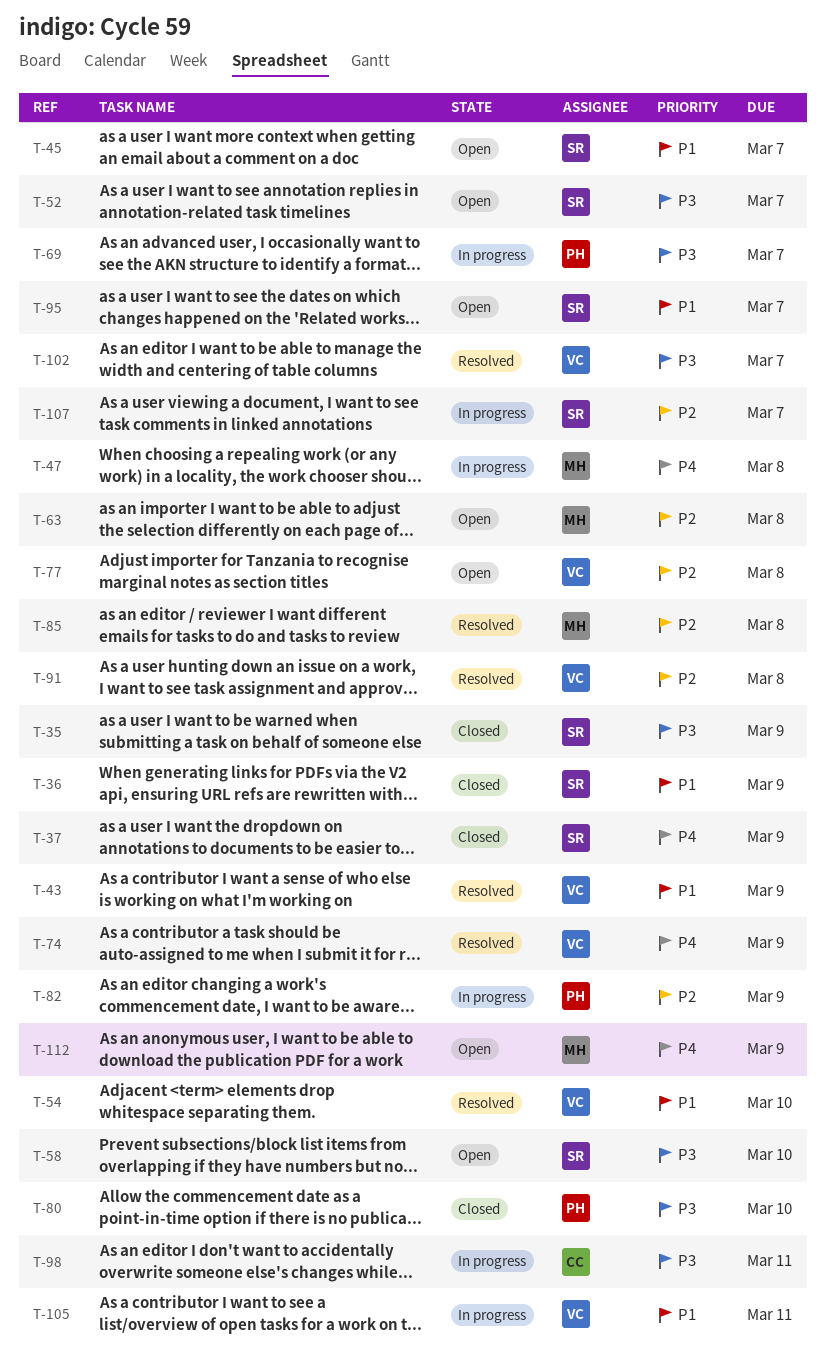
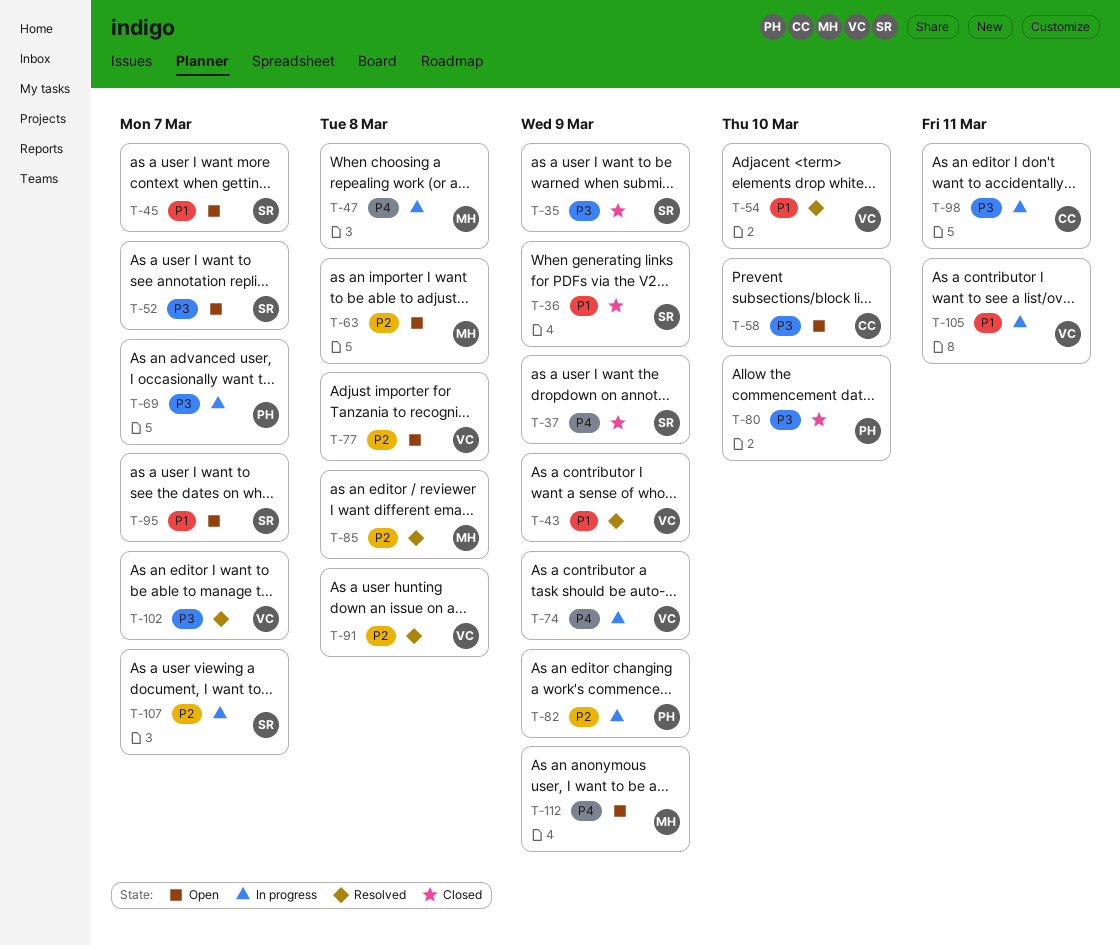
T-58, owner: SR -> CC
T-74, status: Resolved -> In progress

